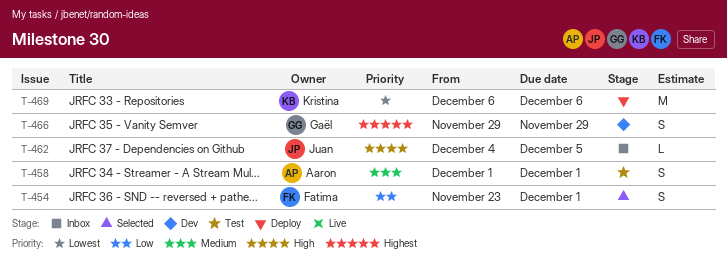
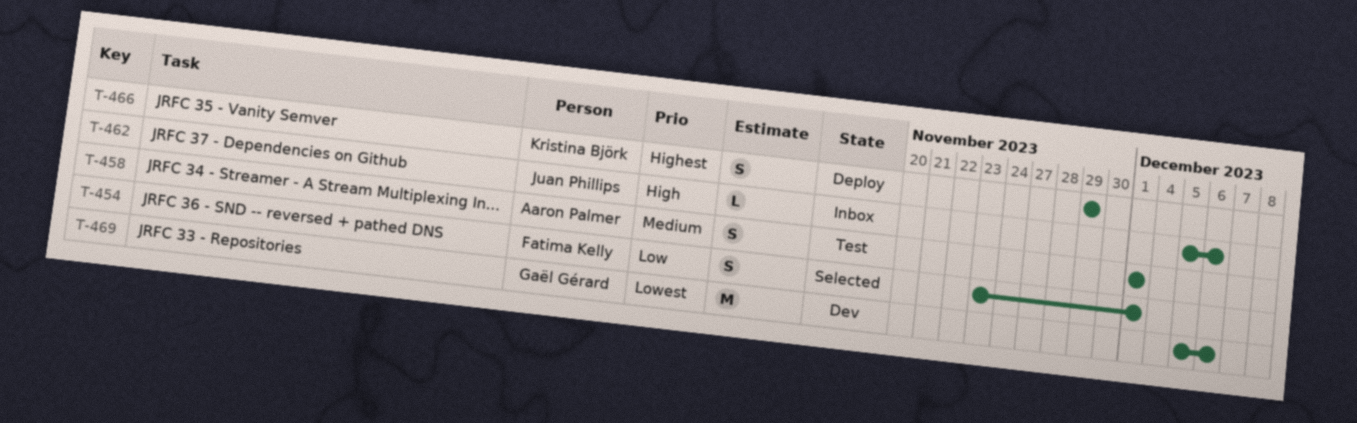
T-462, start: Dec 4 -> Dec 5
T-462, due: Dec 5 -> Dec 6
T-466, status: Dev -> Deploy
T-466, owner: Gaël Gérard -> Kristina Björk
T-469, status: Deploy -> Dev
T-469, owner: Kristina Björk -> Gaël Gérard
T-469, start: Dec 6 -> Dec 5

